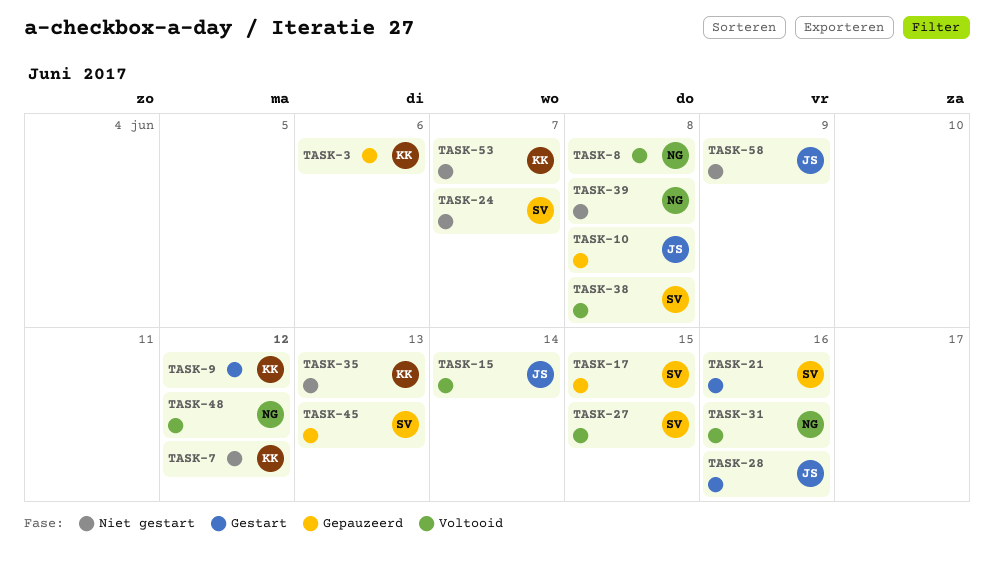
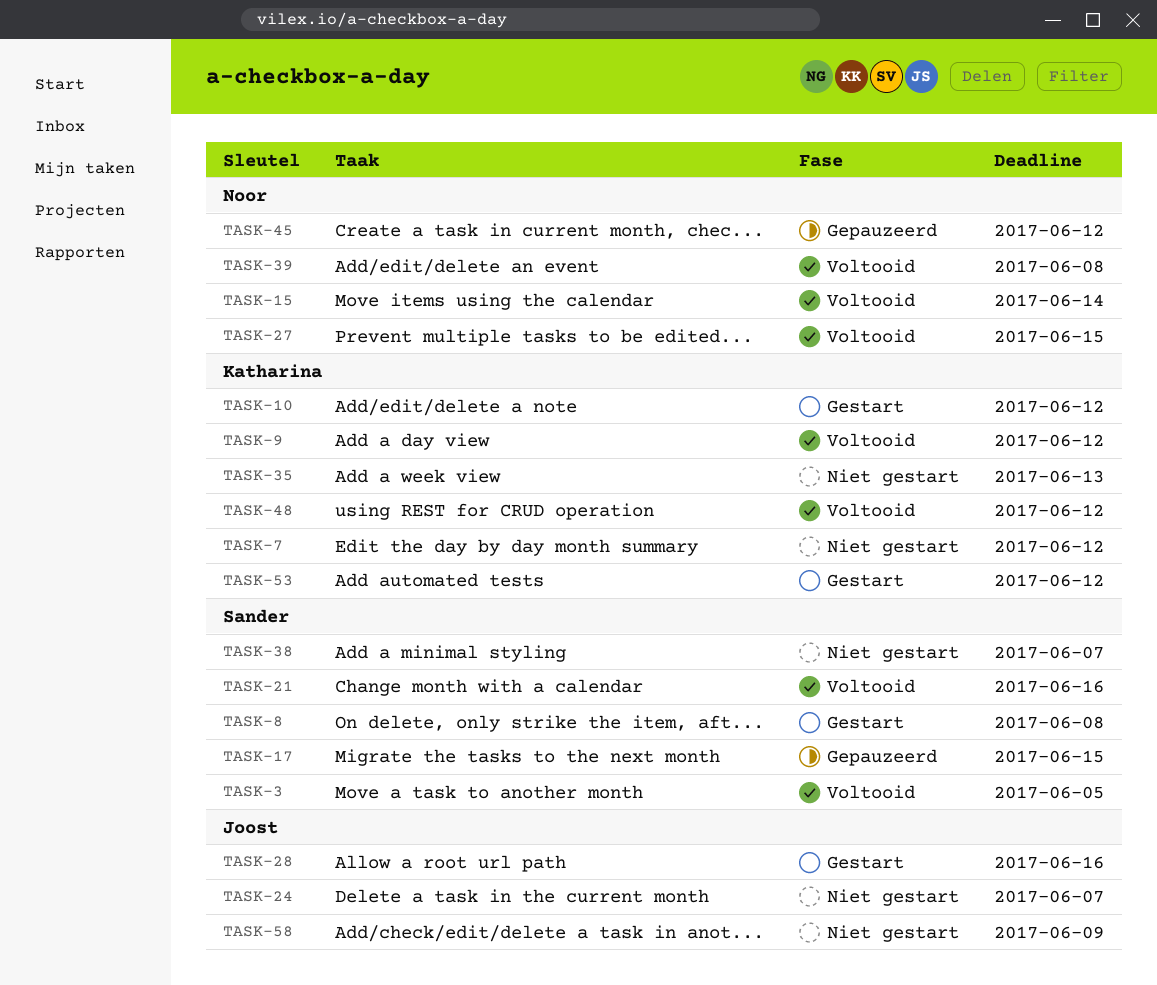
TASK-3, status: Gepauzeerd -> Voltooid
TASK-3, owner: Katharina -> Sander
TASK-3, due: Jun 6 -> Jun 5
TASK-8, status: Voltooid -> Gestart
TASK-8, owner: Noor -> Sander
TASK-9, status: Gestart -> Voltooid
TASK-10, status: Gepauzeerd -> Gestart
TASK-10, owner: Joost -> Katharina
TASK-10, due: Jun 8 -> Jun 12
TASK-15, owner: Joost -> Noor
TASK-21, status: Gestart -> Voltooid
TASK-24, owner: Sander -> Joost
TASK-27, owner: Sander -> Noor
TASK-31: present -> none
TASK-38, status: Voltooid -> Niet gestart
TASK-38, due: Jun 8 -> Jun 7
TASK-39, status: Niet gestart -> Voltooid
TASK-45, owner: Sander -> Noor
TASK-45, due: Jun 13 -> Jun 12
TASK-48, owner: Noor -> Katharina
TASK-53, status: Niet gestart -> Gestart
TASK-53, due: Jun 7 -> Jun 12

